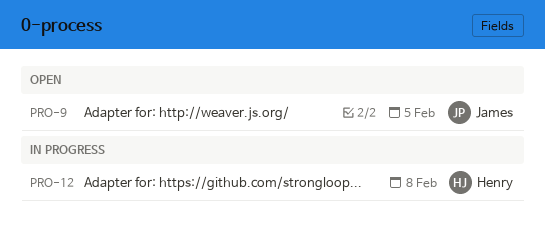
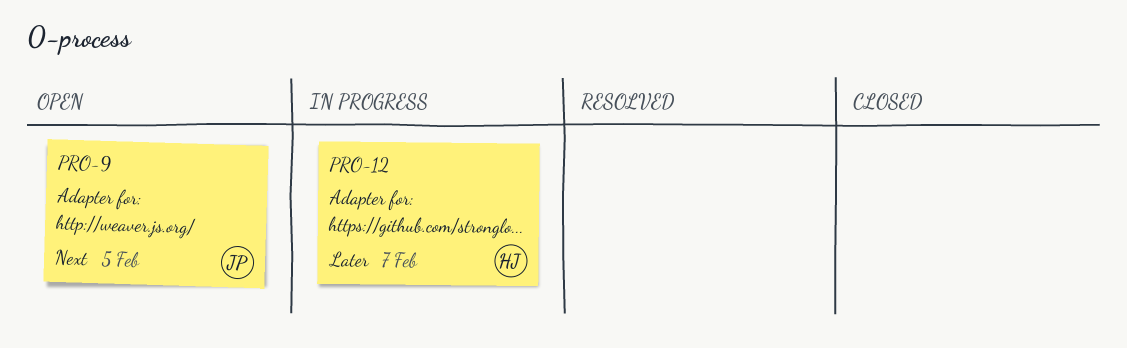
PRO-12, due: Feb 8 -> Feb 7

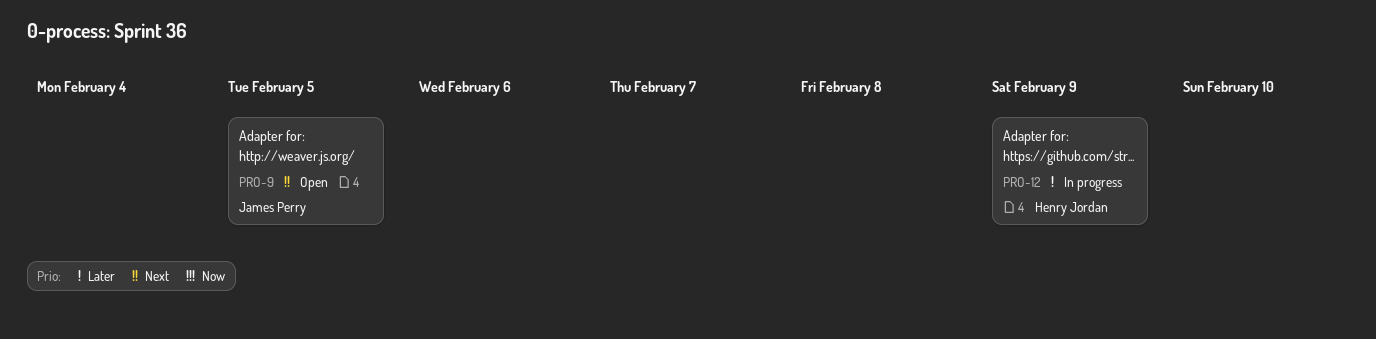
PRO-12, due: Feb 7 -> Feb 9

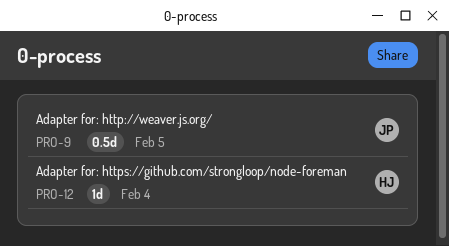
PRO-12, due: Feb 9 -> Feb 4

